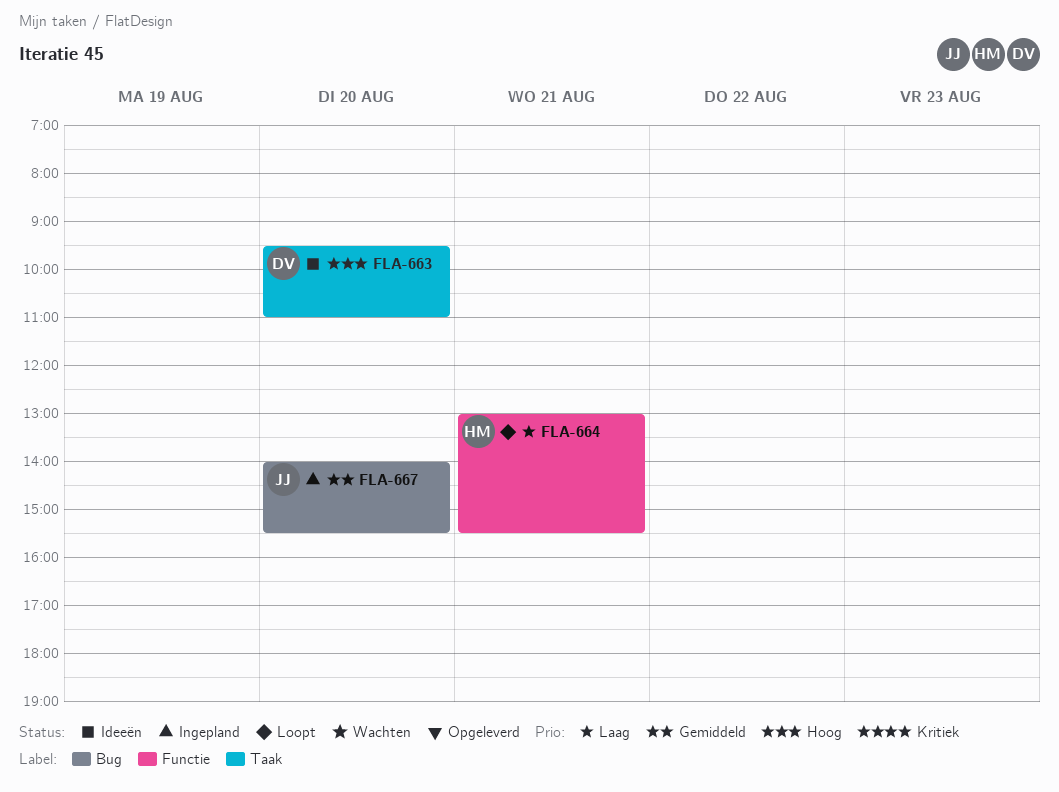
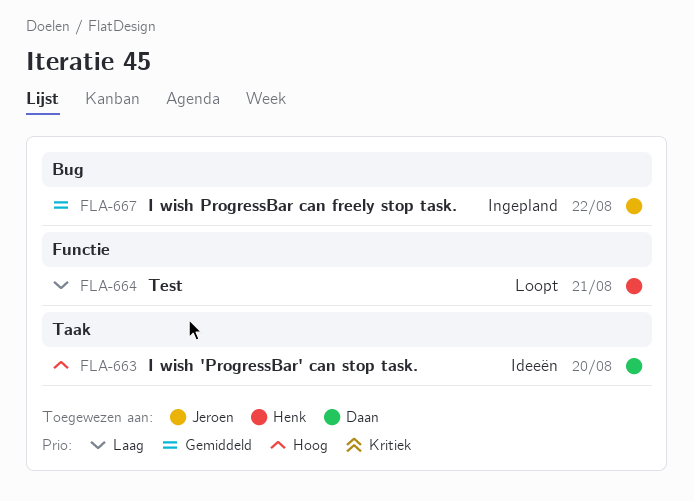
FLA-667, day: Aug 20 -> Aug 22

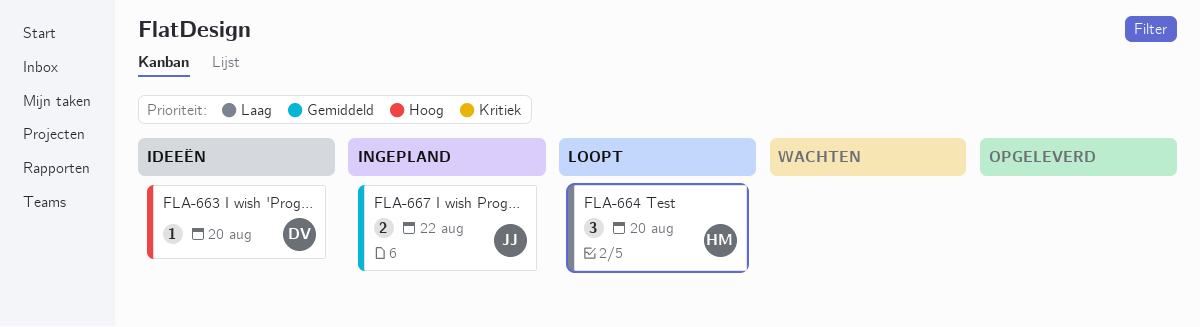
FLA-664, day: Aug 21 -> Aug 20

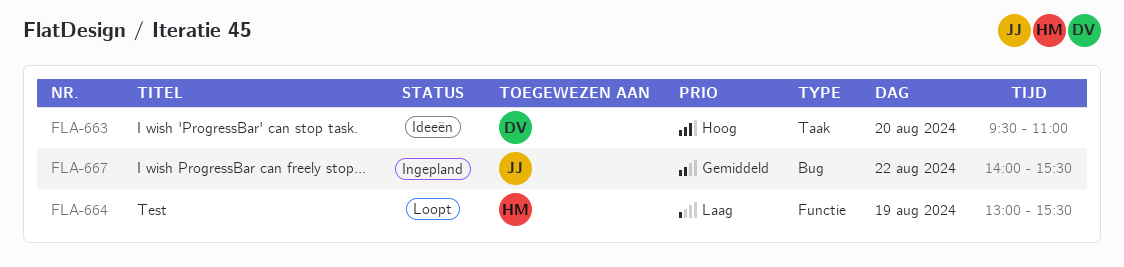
FLA-664, day: Aug 20 -> Aug 19

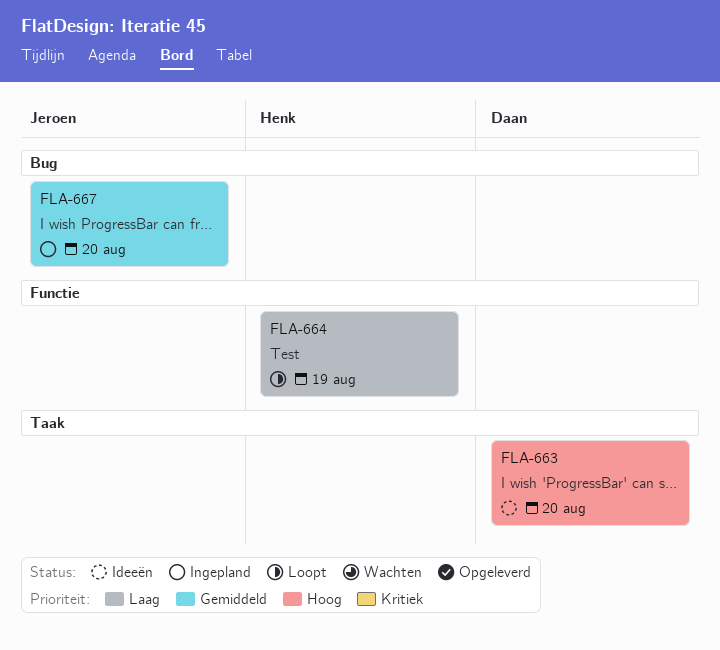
FLA-667, day: Aug 22 -> Aug 20

